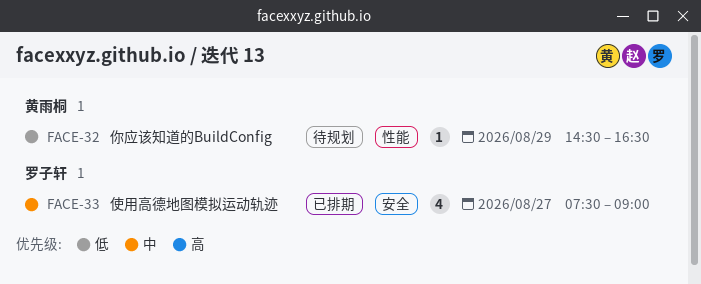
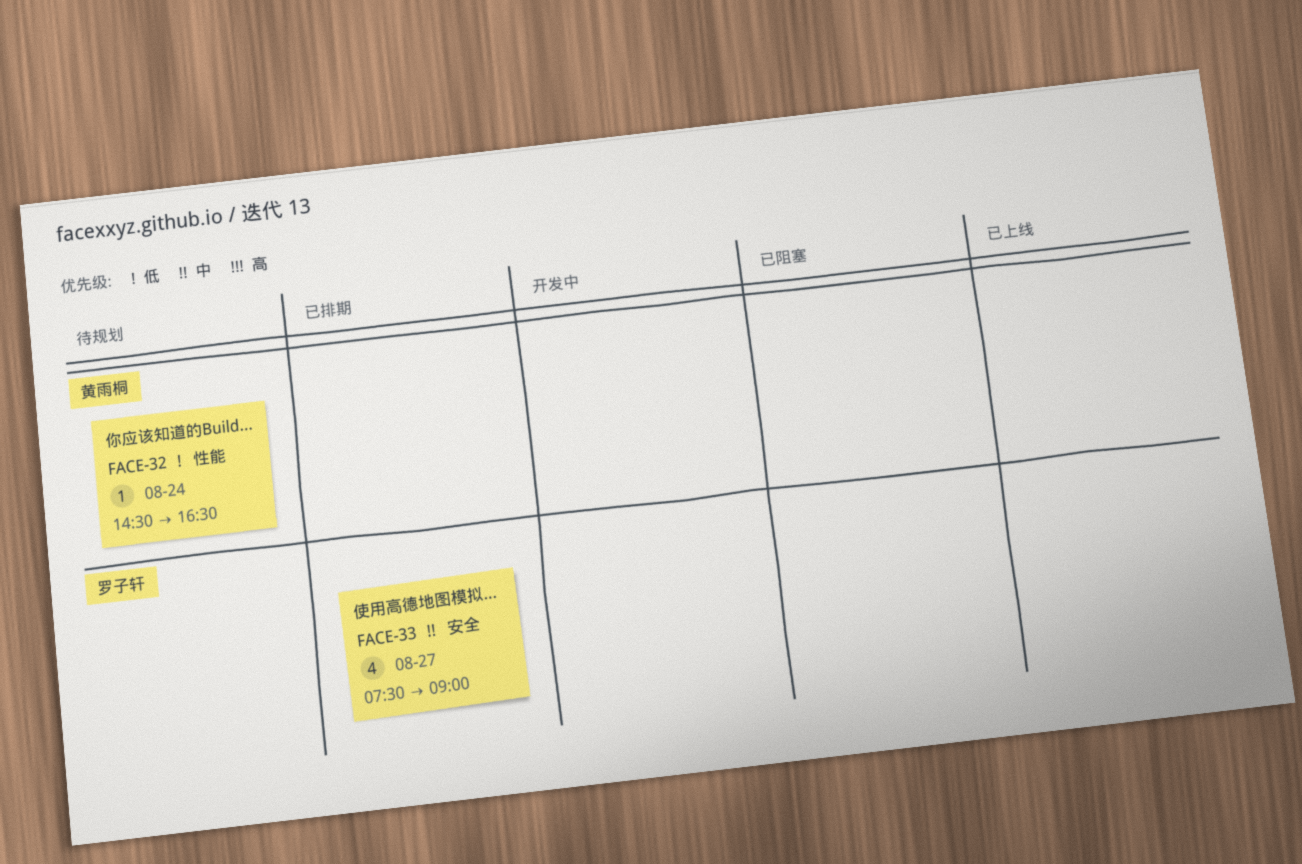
FACE-32, day: Aug 29 -> Aug 24

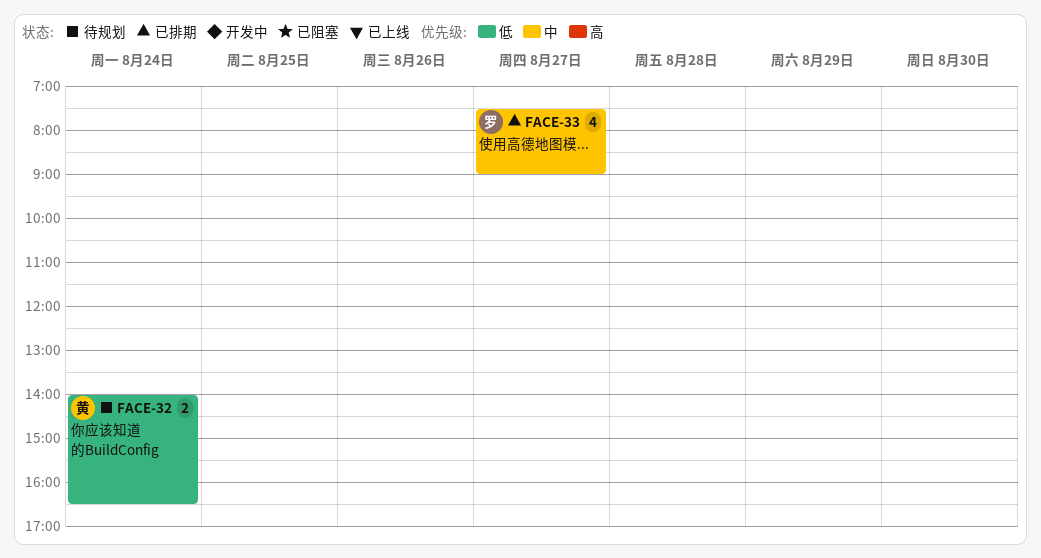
FACE-32, estimate: 1 -> 2
FACE-32, begins: 14:30 -> 14:00

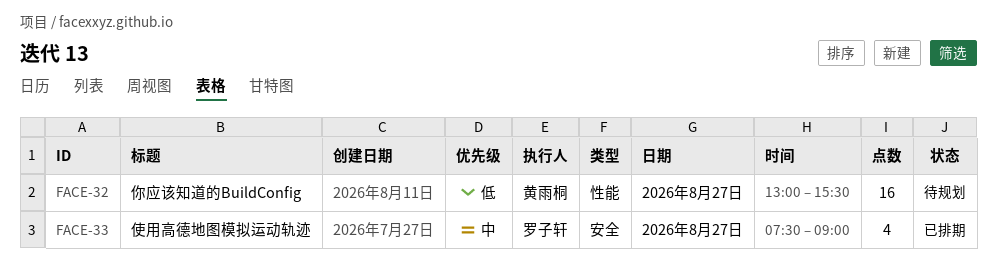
FACE-32, estimate: 2 -> 16
FACE-32, day: Aug 24 -> Aug 27
FACE-32, begins: 14:00 -> 13:00
FACE-32, ends: 16:30 -> 15:30

